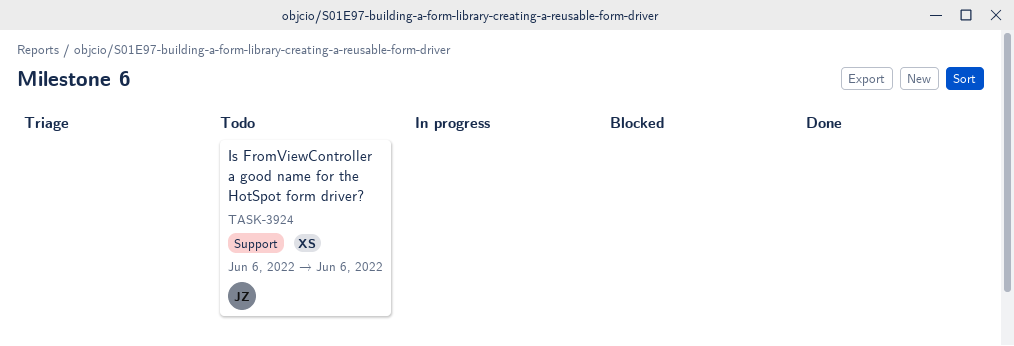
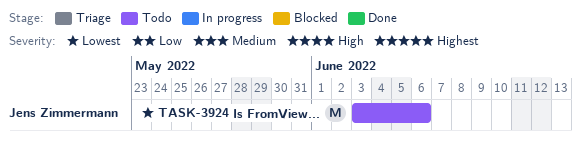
TASK-3924, estimate: XS -> M
TASK-3924, start: Jun 6 -> Jun 3

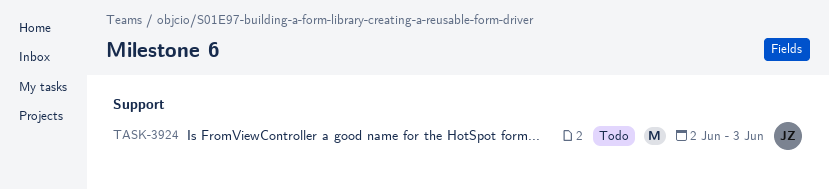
TASK-3924, start: Jun 3 -> Jun 2
TASK-3924, due: Jun 6 -> Jun 3

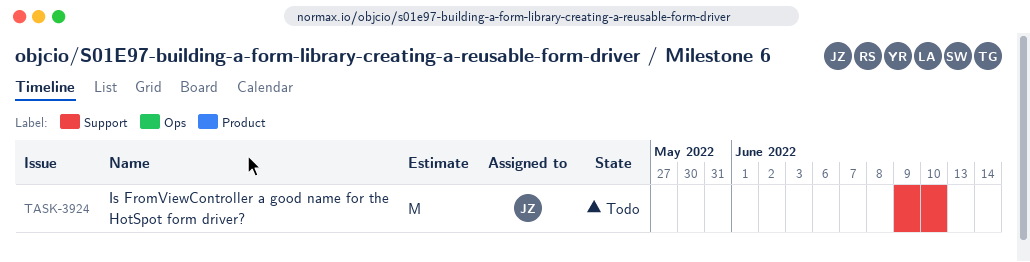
TASK-3924, start: Jun 2 -> Jun 9
TASK-3924, due: Jun 3 -> Jun 10

